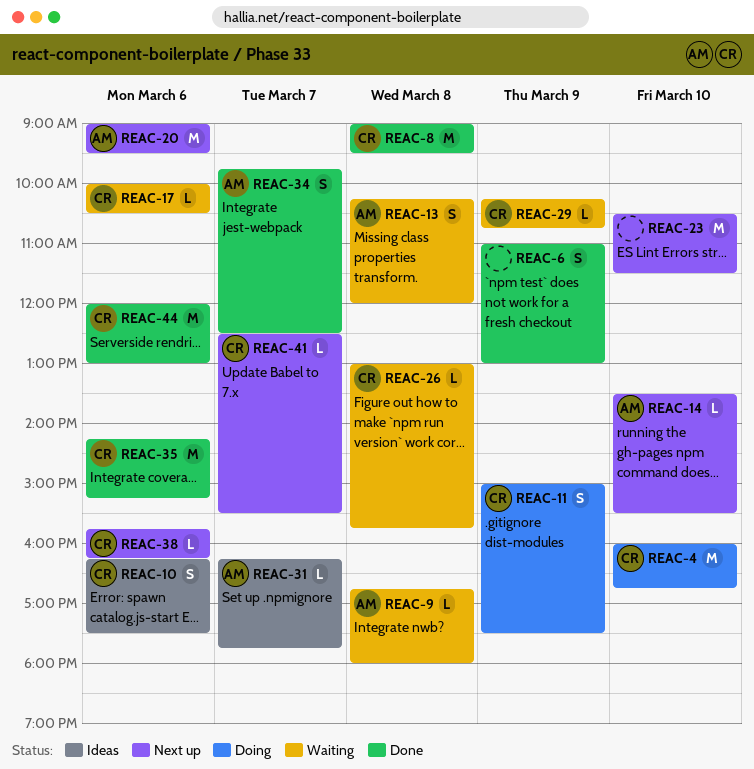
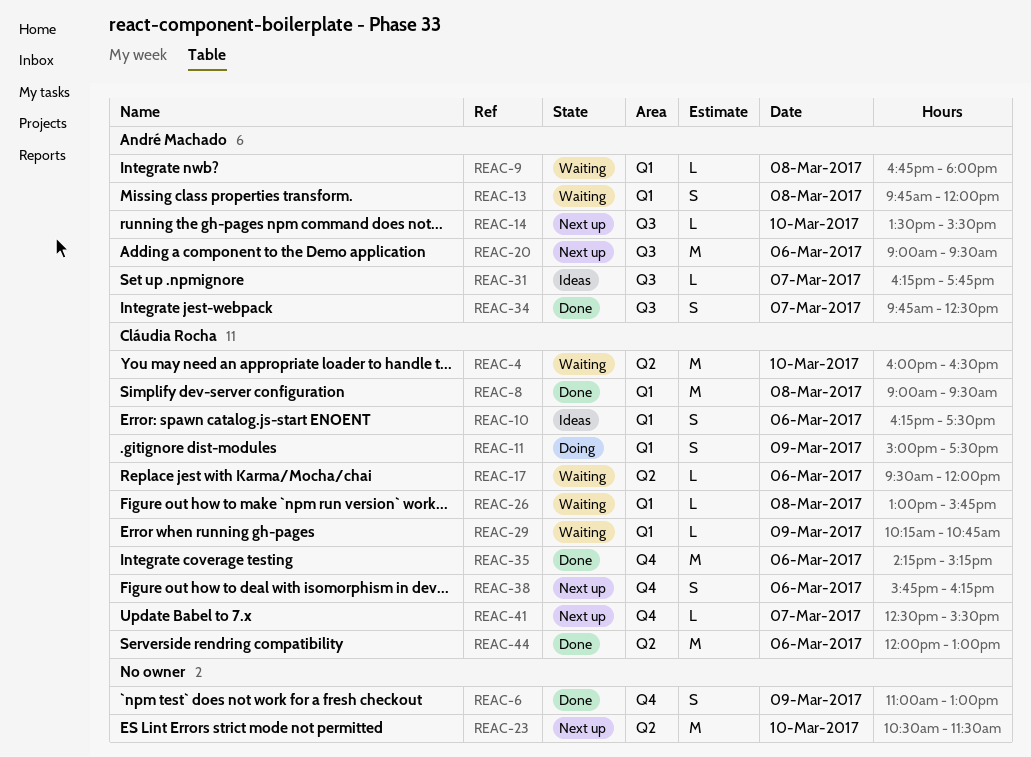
REAC-4, status: Doing -> Waiting
REAC-4, ends: 16:45 -> 16:30
REAC-13, begins: 10:15 -> 09:45
REAC-17, begins: 10:00 -> 09:30
REAC-17, ends: 10:30 -> 12:00
REAC-38, estimate: L -> S

